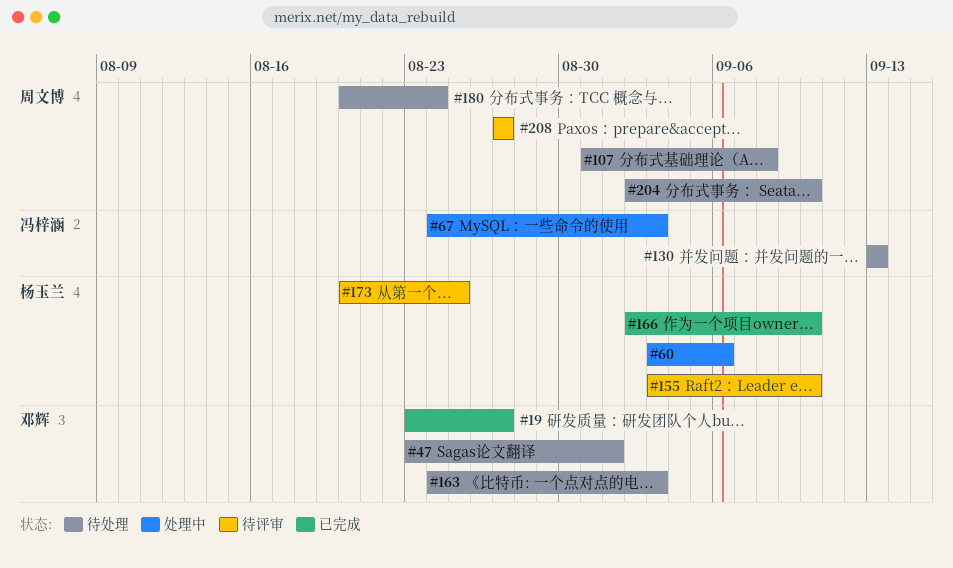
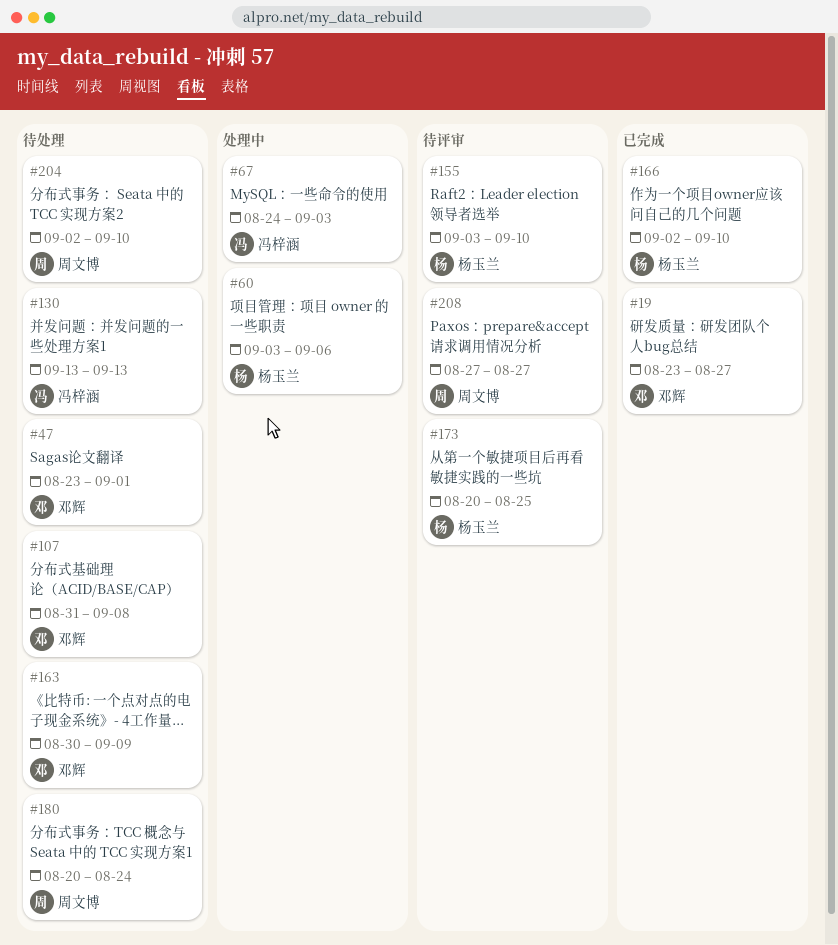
#107, owner: 周文博 -> 邓辉
#163, start: Aug 24 -> Aug 30
#163, due: Sep 3 -> Sep 9

